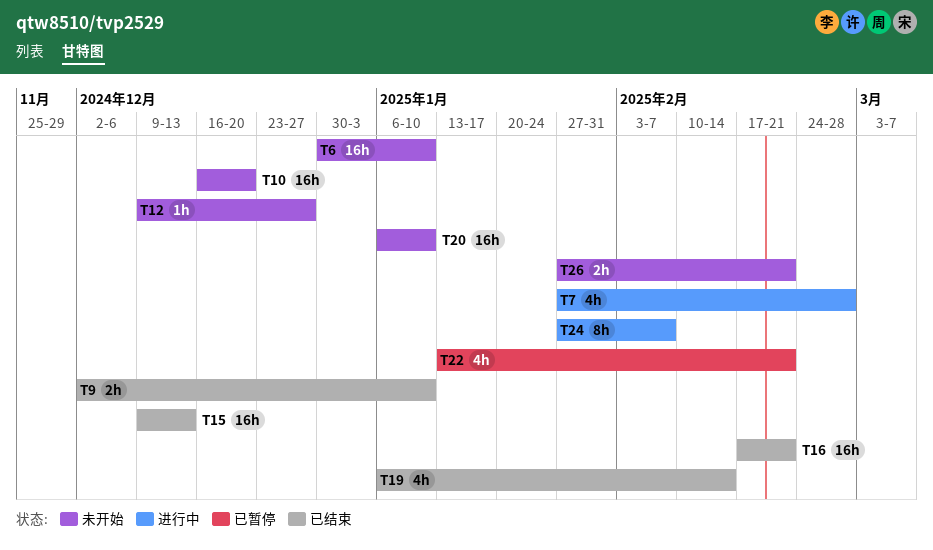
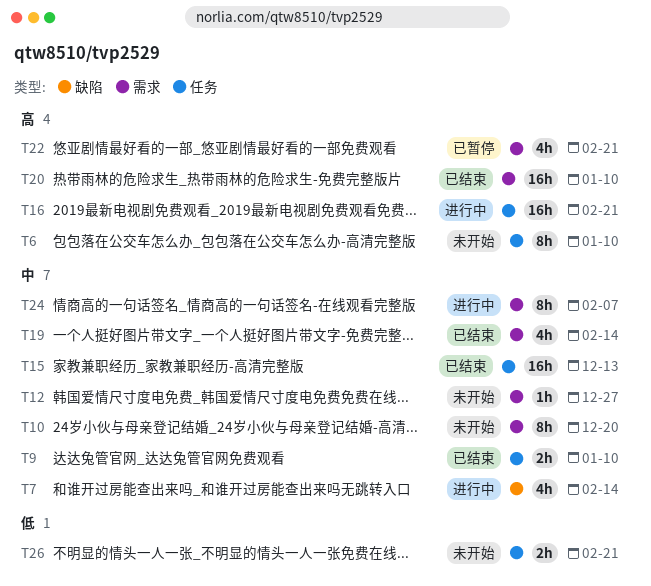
T6, estimate: 16h -> 8h
T7, due: Feb 28 -> Feb 14
T10, estimate: 16h -> 8h
T16, status: 已结束 -> 进行中
T20, status: 未开始 -> 已结束

